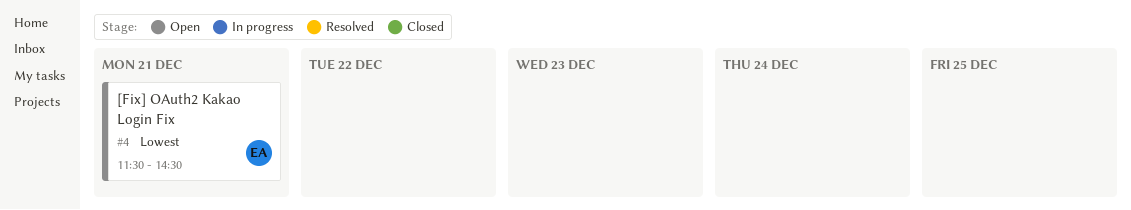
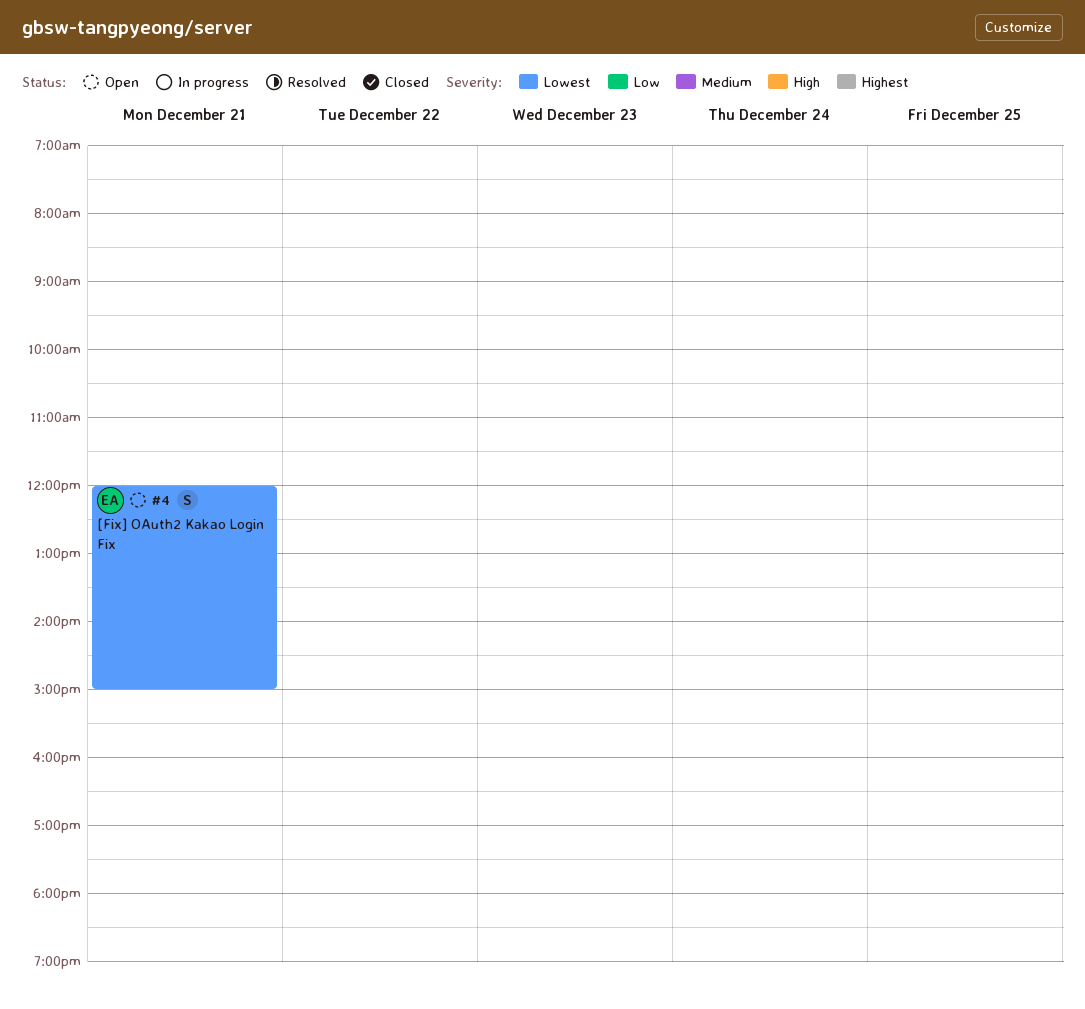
#4, begins: 11:30 -> 12:00
#4, ends: 14:30 -> 15:00

